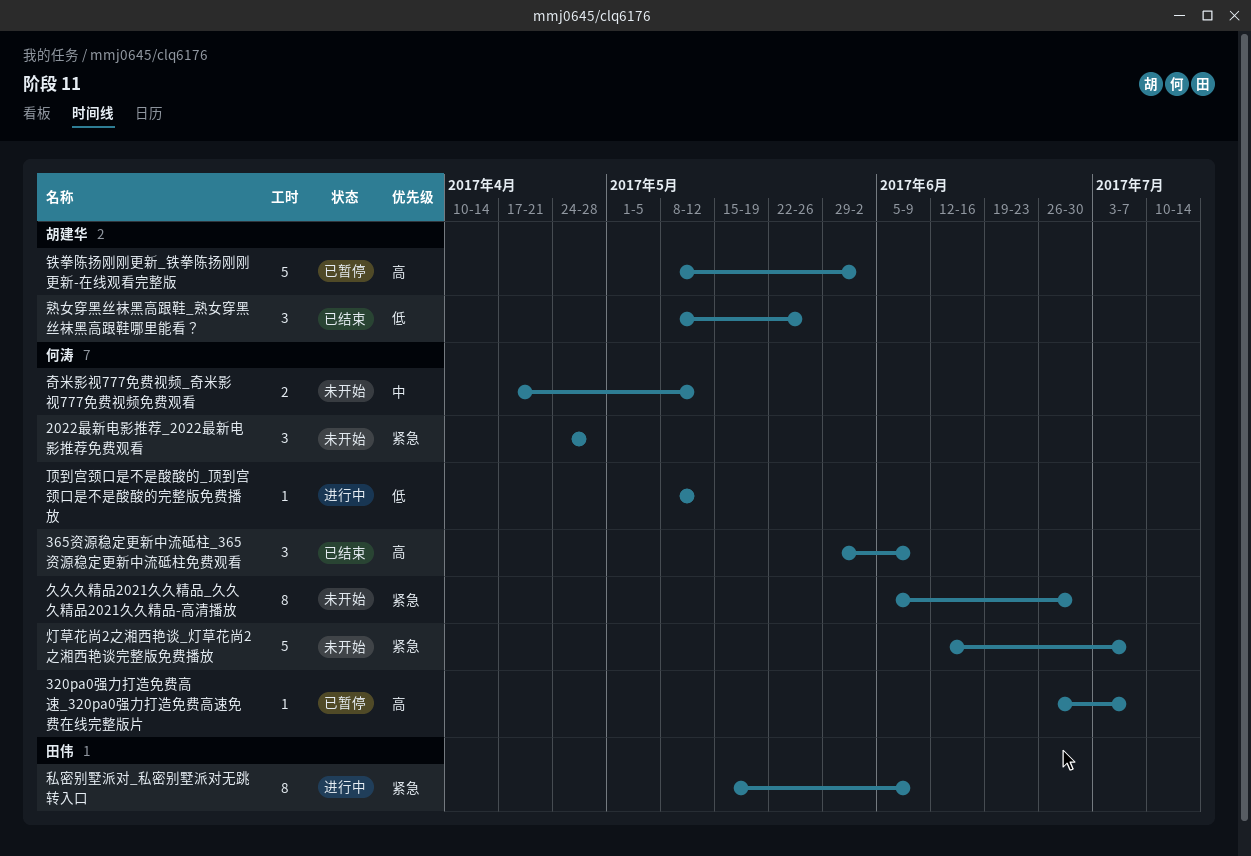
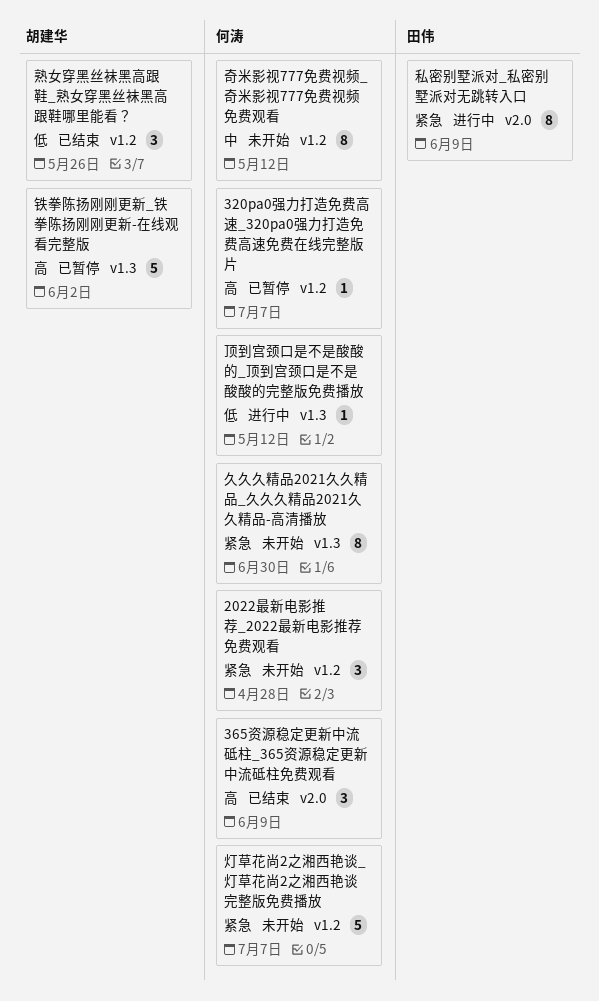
奇米影视777免费视频_奇米影视777免费视频免费观看, estimate: 2 -> 8

